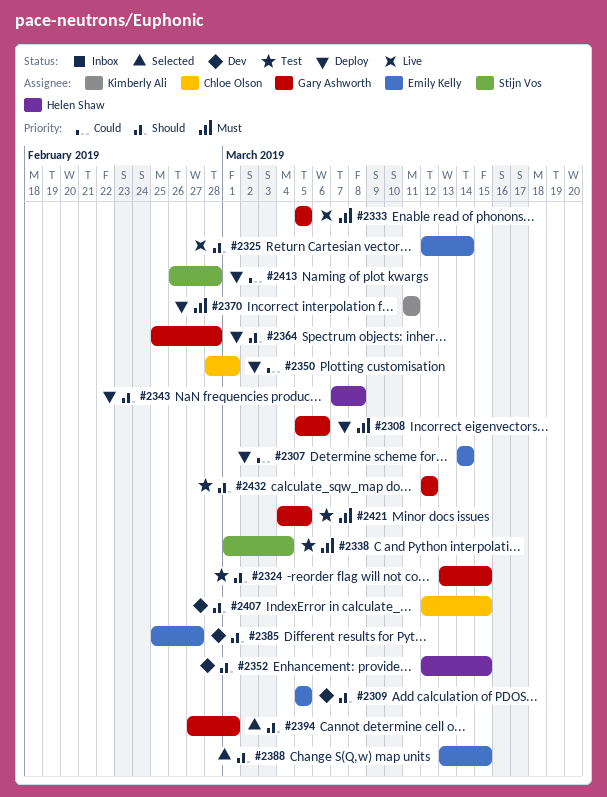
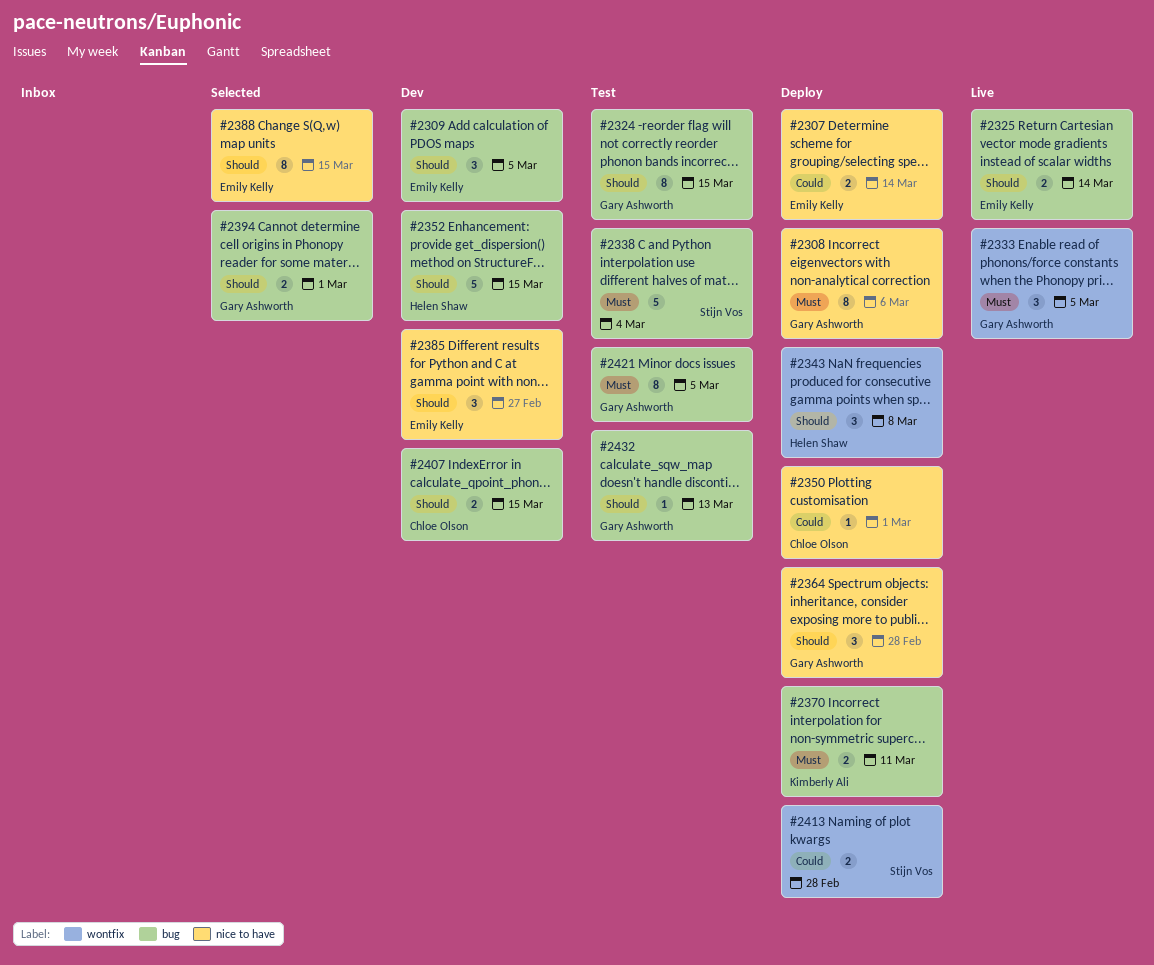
#2432, due: Mar 12 -> Mar 13

